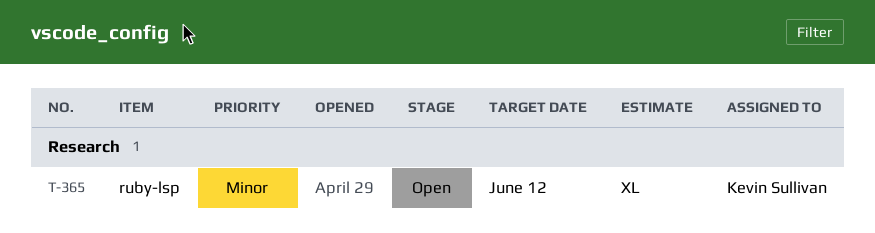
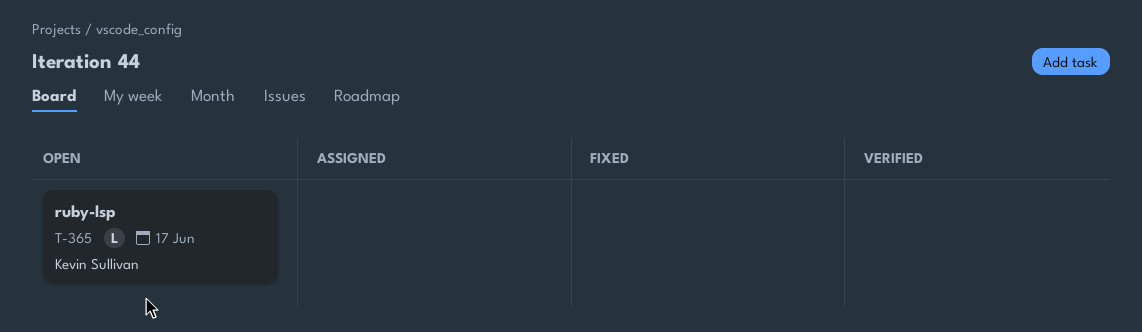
T-365, estimate: XL -> L
T-365, due: Jun 12 -> Jun 17

